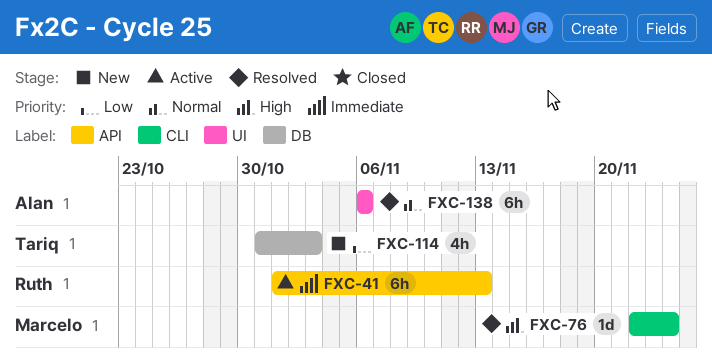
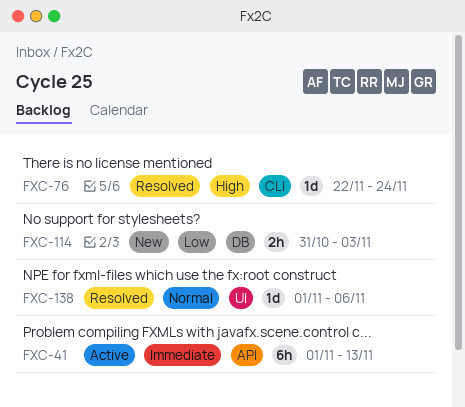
FXC-114, estimate: 4h -> 2h
FXC-138, estimate: 6h -> 1d
FXC-138, start: Nov 6 -> Nov 1

